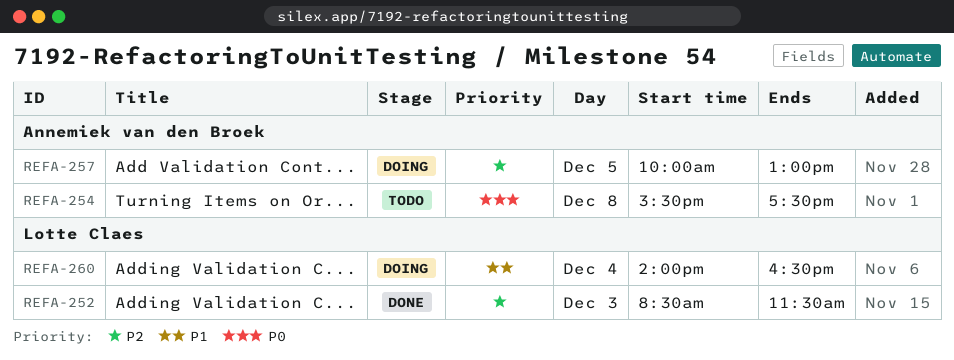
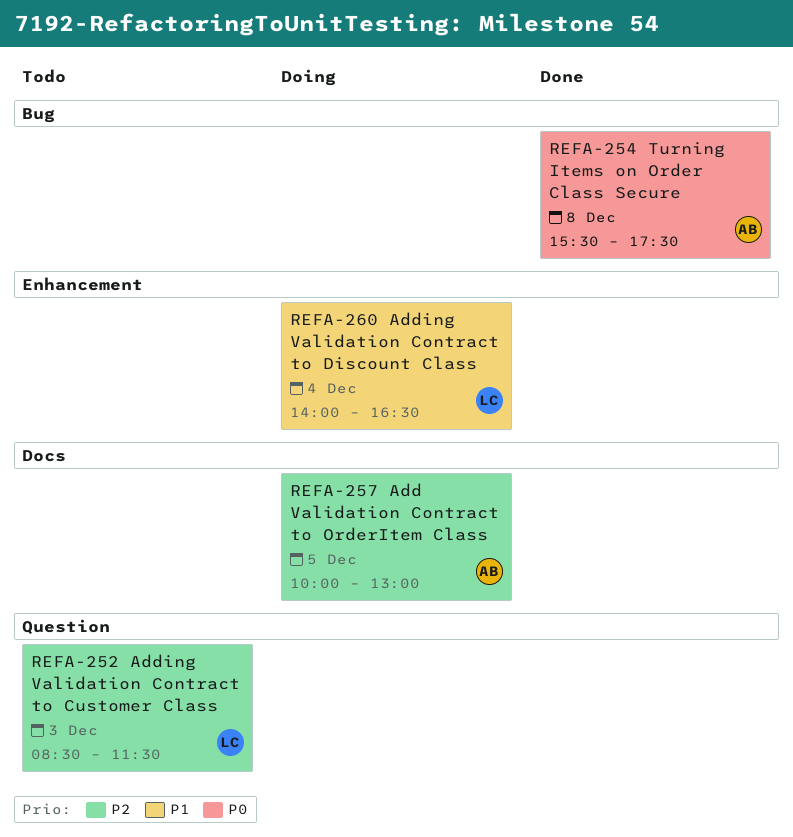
REFA-252, status: Done -> Todo
REFA-254, status: Todo -> Done

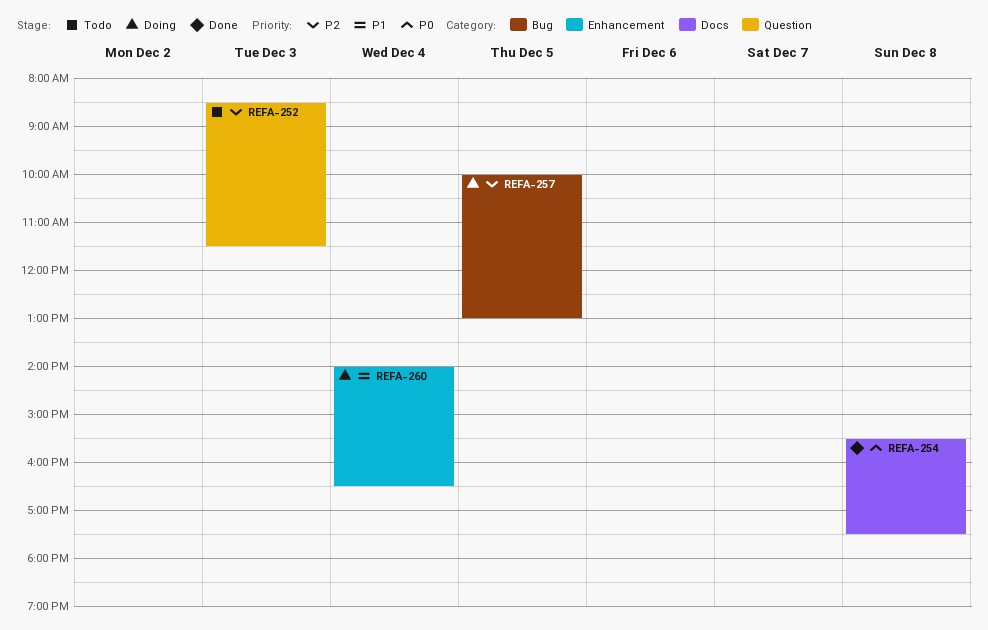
REFA-254, label: Bug -> Docs
REFA-257, label: Docs -> Bug

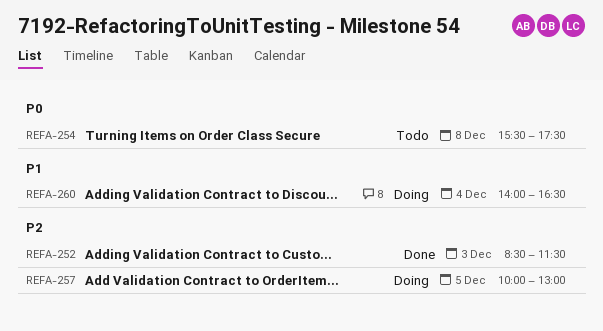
REFA-252, status: Todo -> Done
REFA-254, status: Done -> Todo

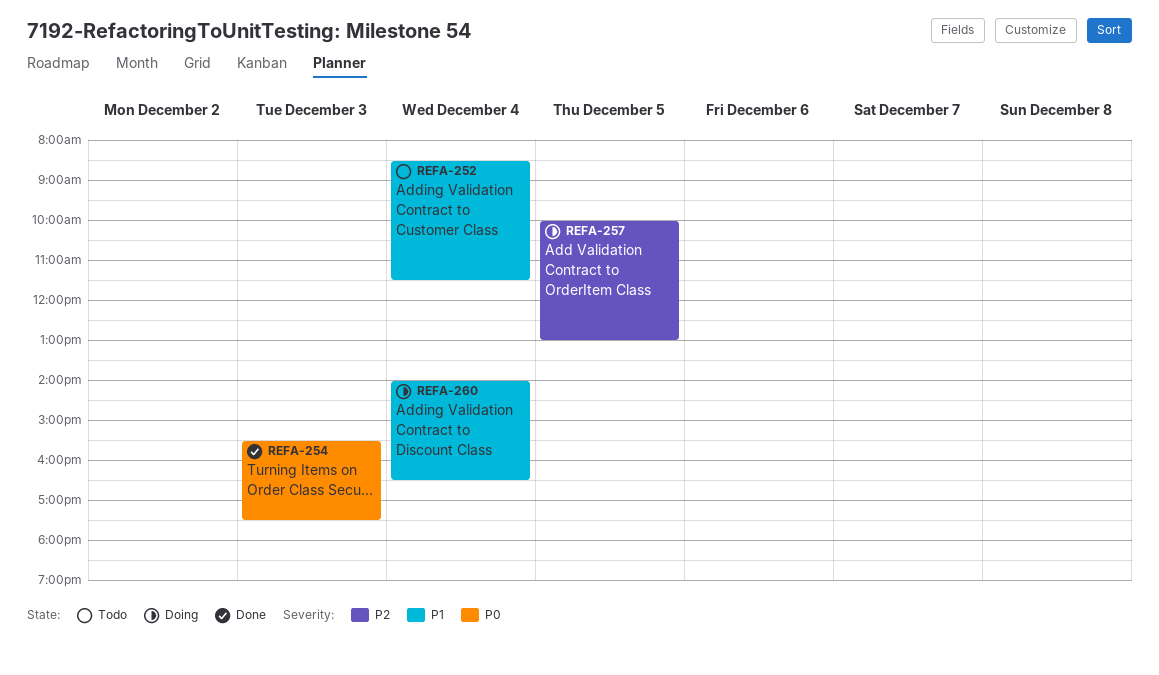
REFA-252, status: Done -> Todo
REFA-252, priority: P2 -> P1
REFA-252, day: Dec 3 -> Dec 4
REFA-254, status: Todo -> Done
REFA-254, day: Dec 8 -> Dec 3

